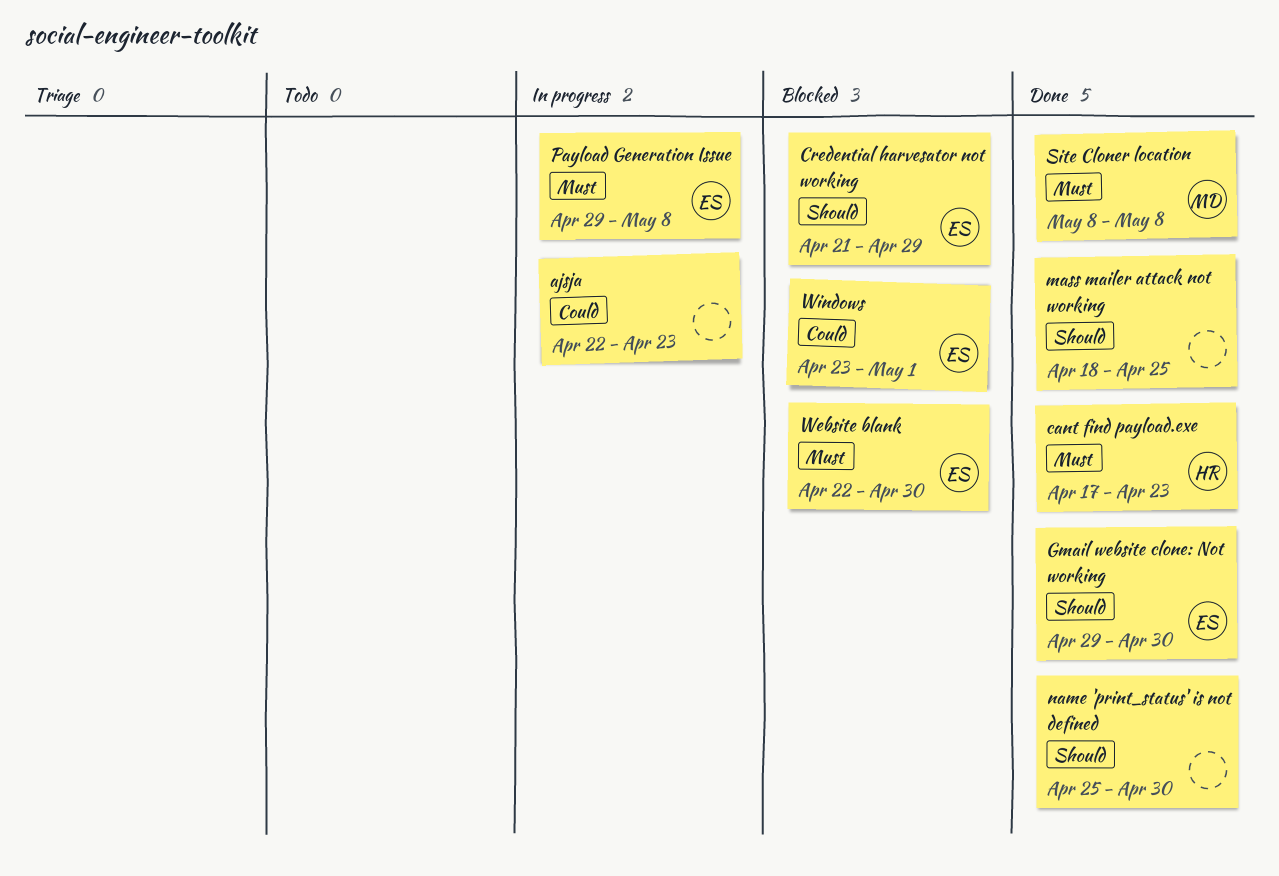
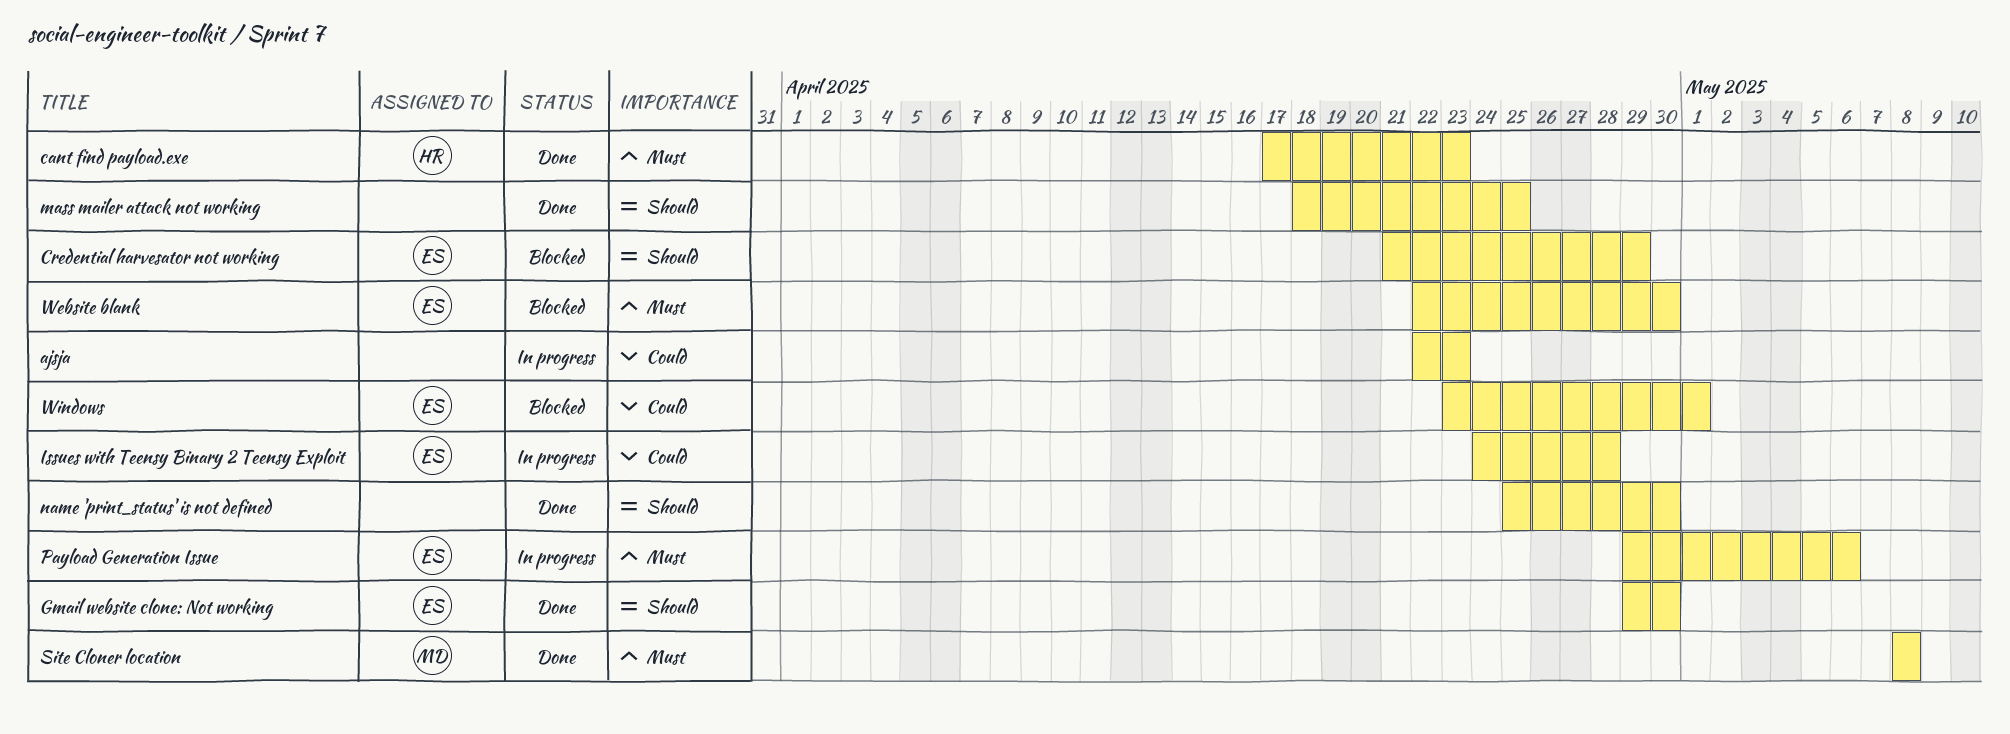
Issues with Teensy Binary 2 Teensy Exploit: none -> present
Payload Generation Issue, due: May 8 -> May 6

